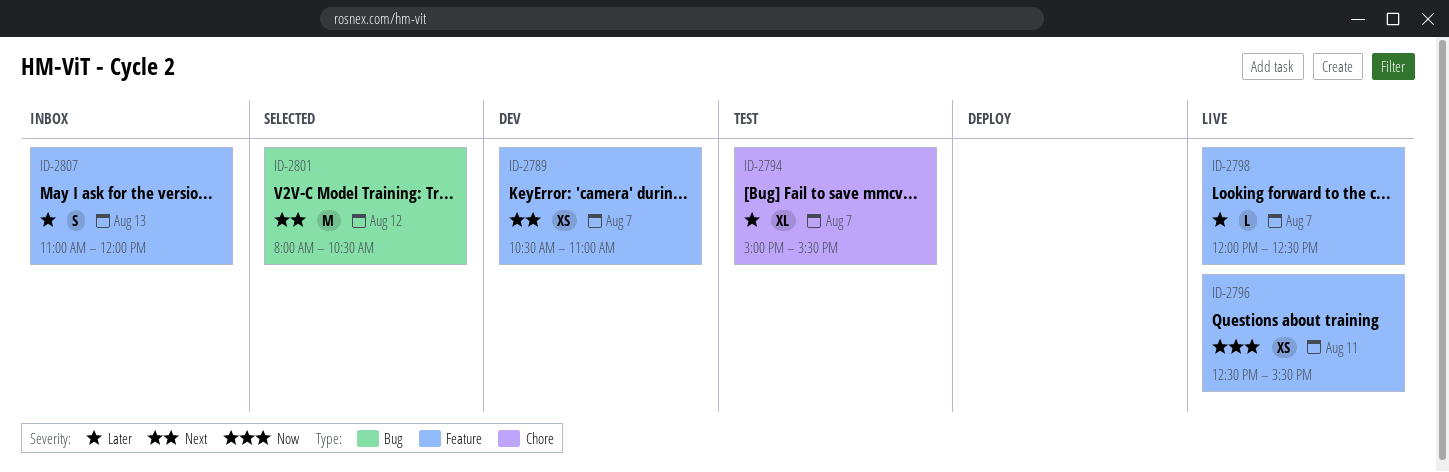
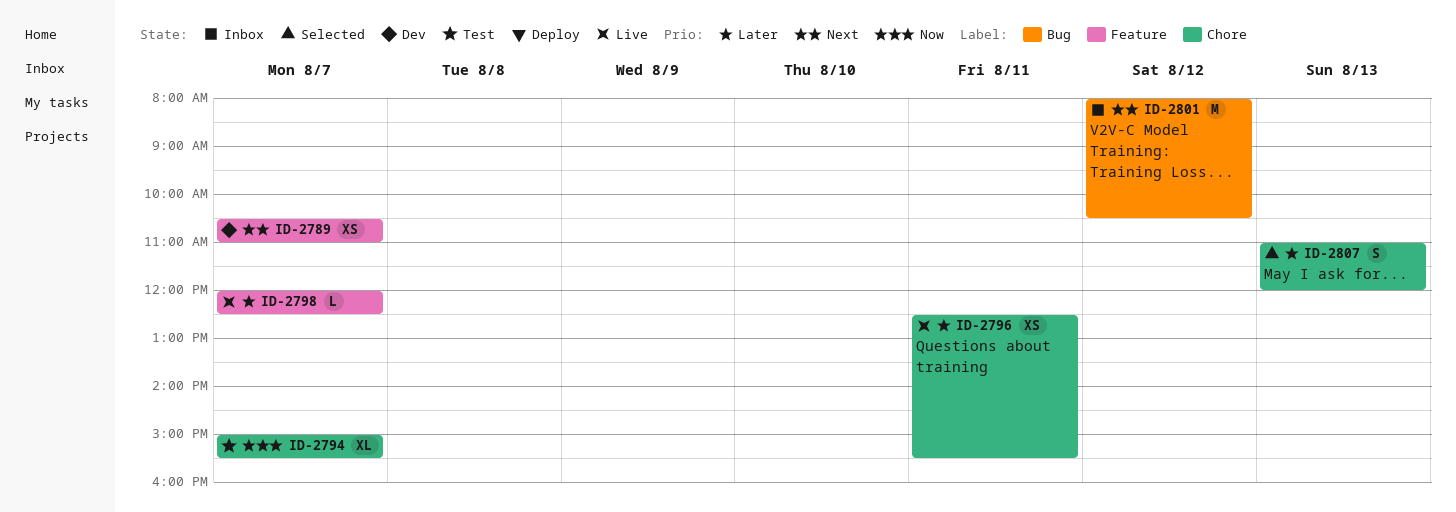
ID-2794, priority: Later -> Now
ID-2796, priority: Now -> Later
ID-2796, label: Feature -> Chore
ID-2801, status: Selected -> Inbox
ID-2807, status: Inbox -> Selected
ID-2807, label: Feature -> Chore

